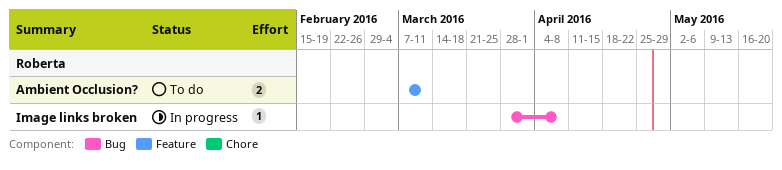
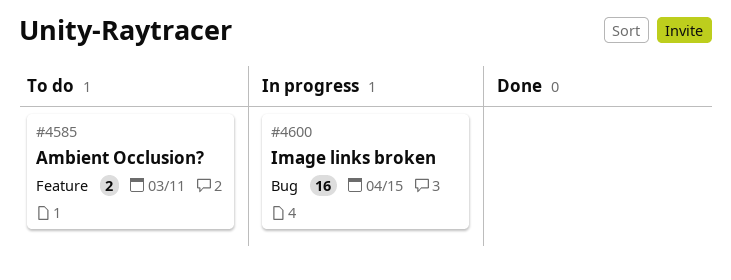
Image links broken, estimate: 1 -> 16
Image links broken, due: Apr 8 -> Apr 15

